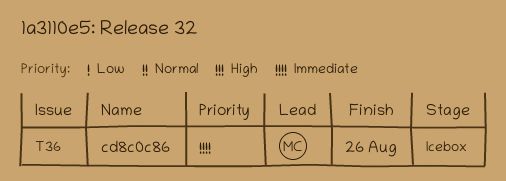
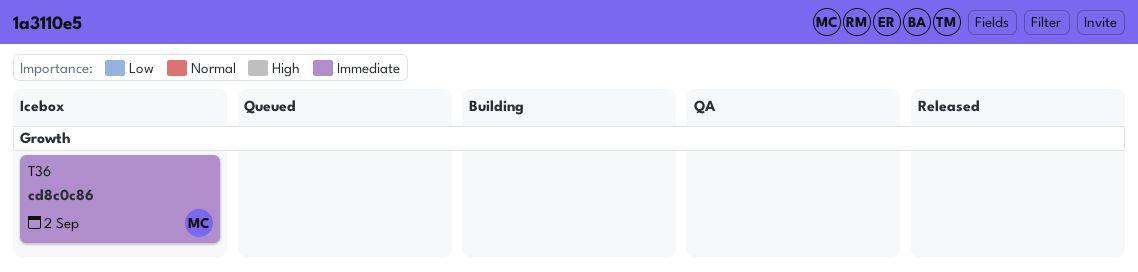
T36, due: Aug 26 -> Sep 2

